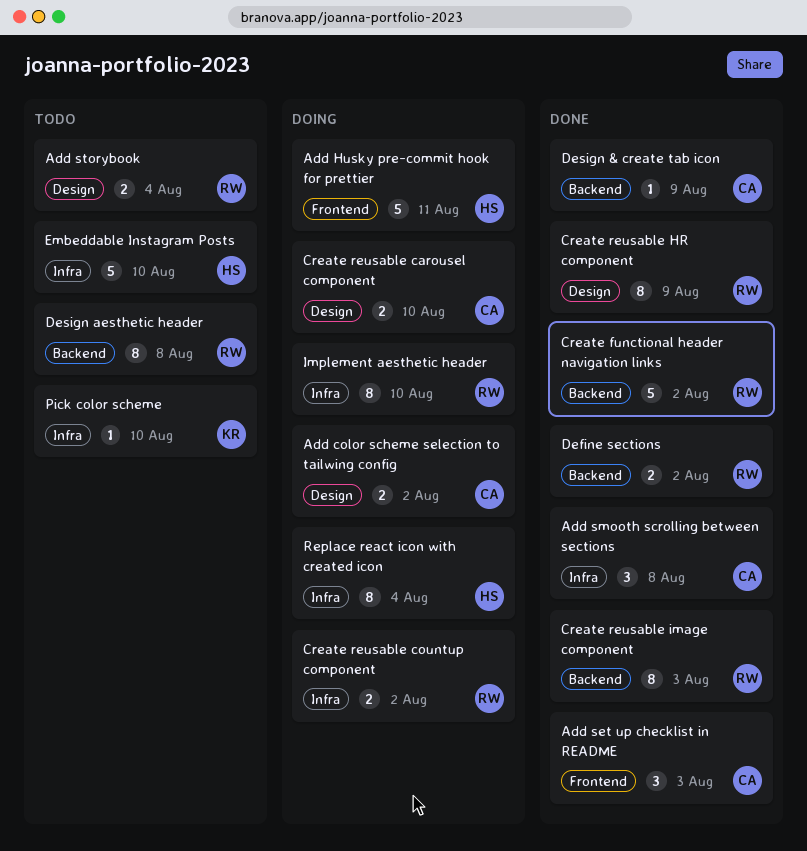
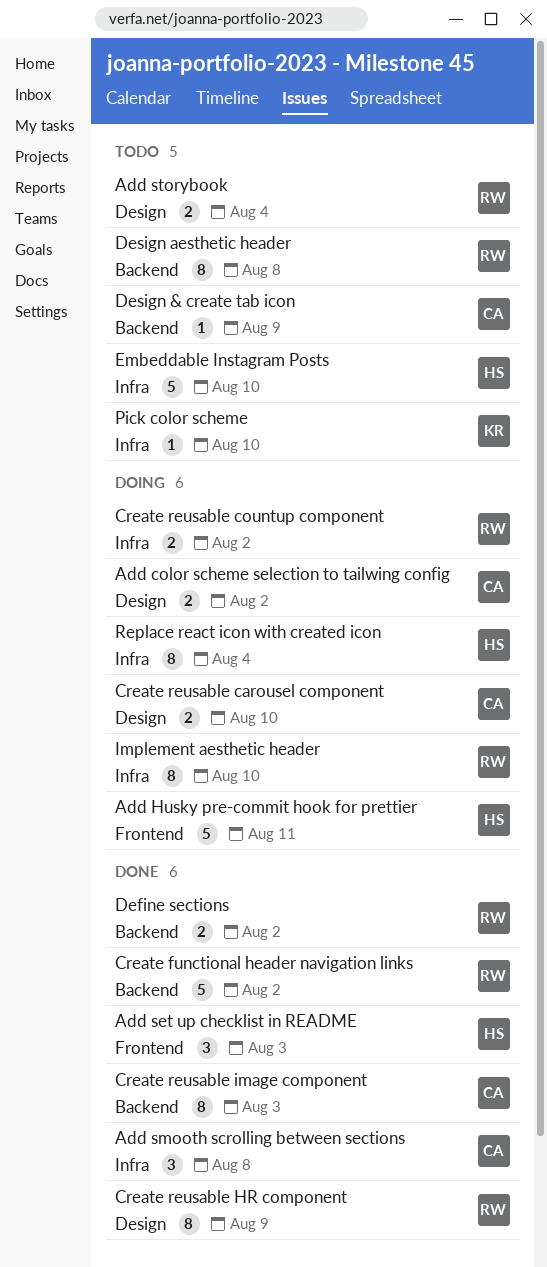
Add set up checklist in README, owner: CA -> HS
Create reusable image component, owner: RW -> CA
Design & create tab icon, status: Done -> Todo

